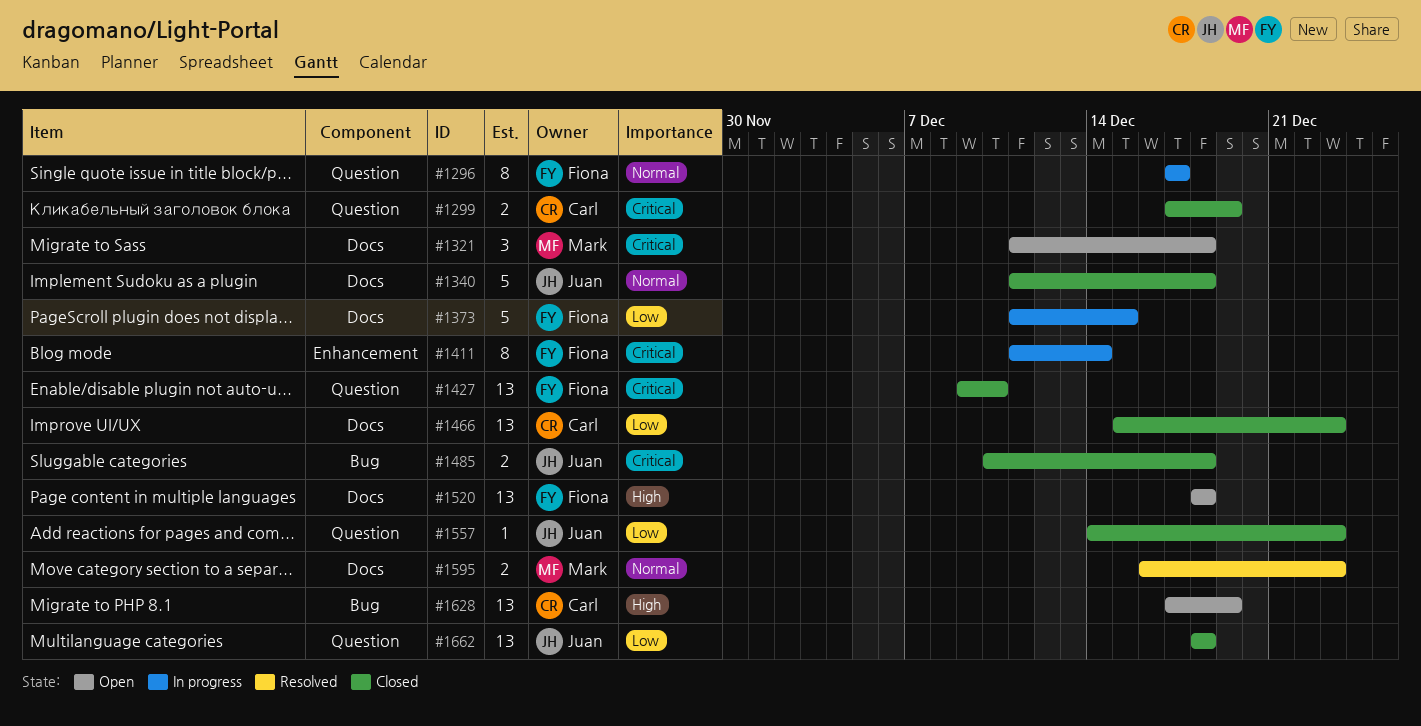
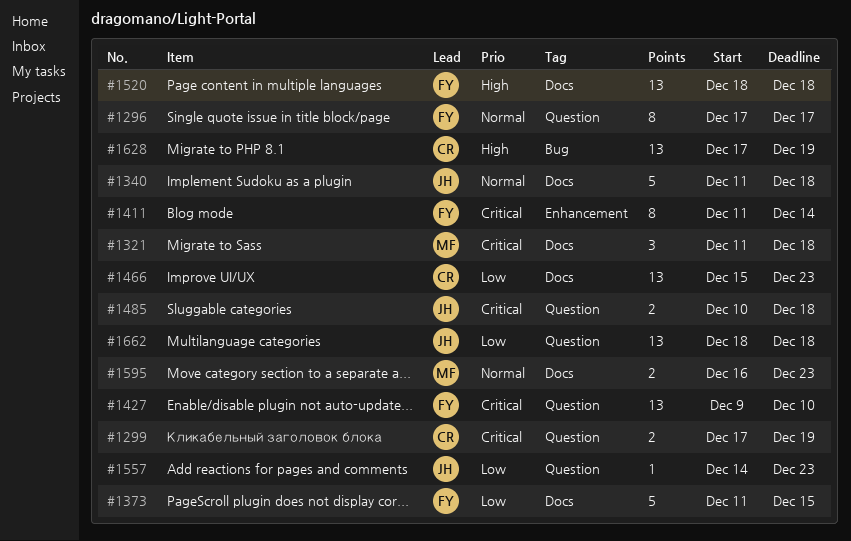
#1485, label: Bug -> Question

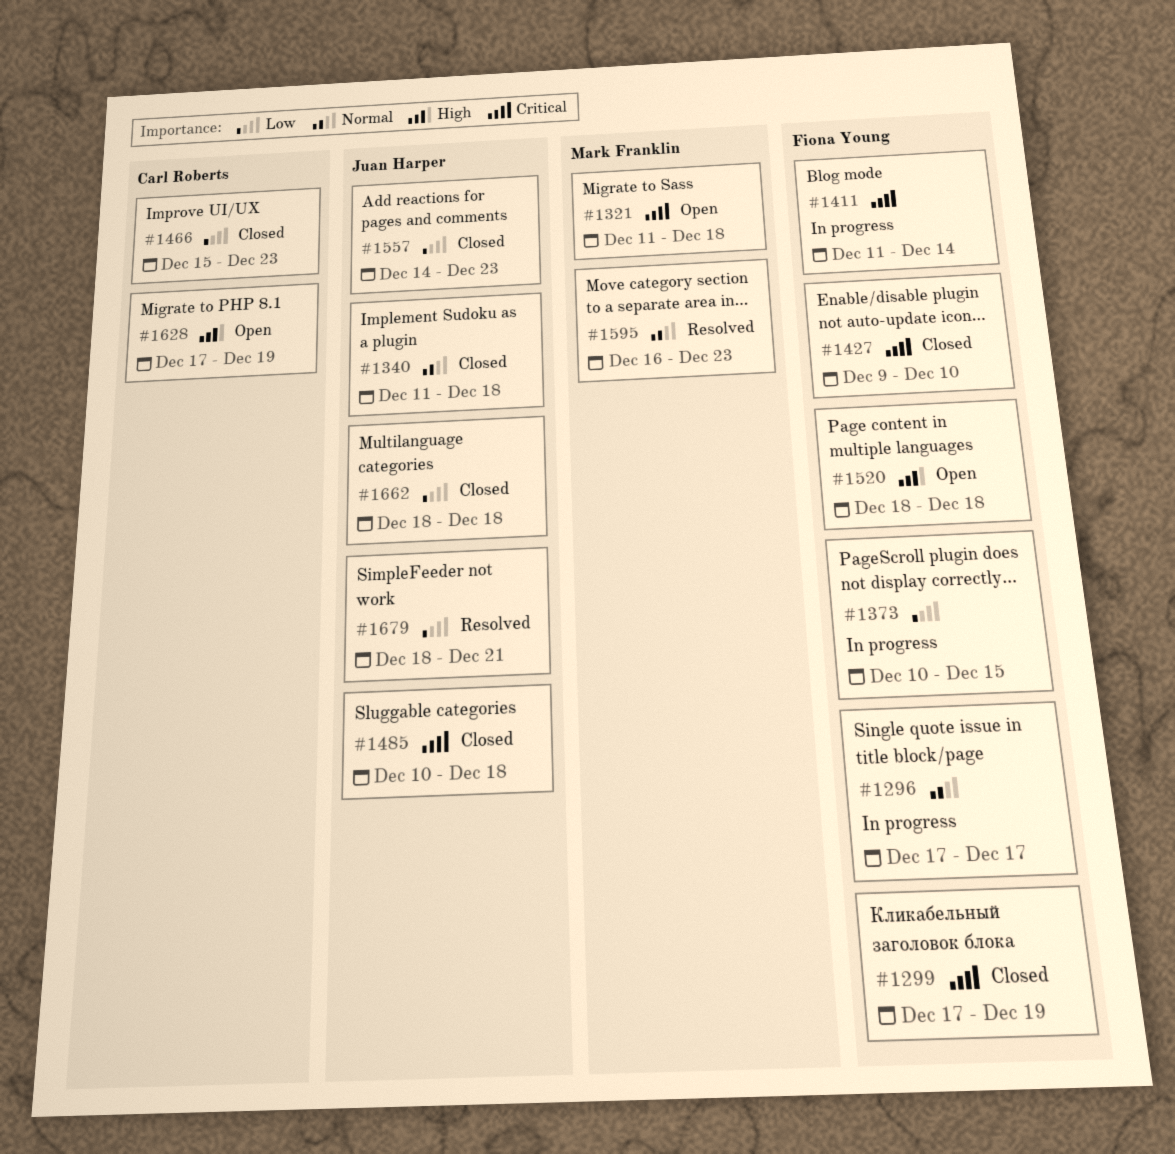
#1299, owner: Carl Roberts -> Fiona Young
#1373, start: Dec 11 -> Dec 10
#1679: none -> present

